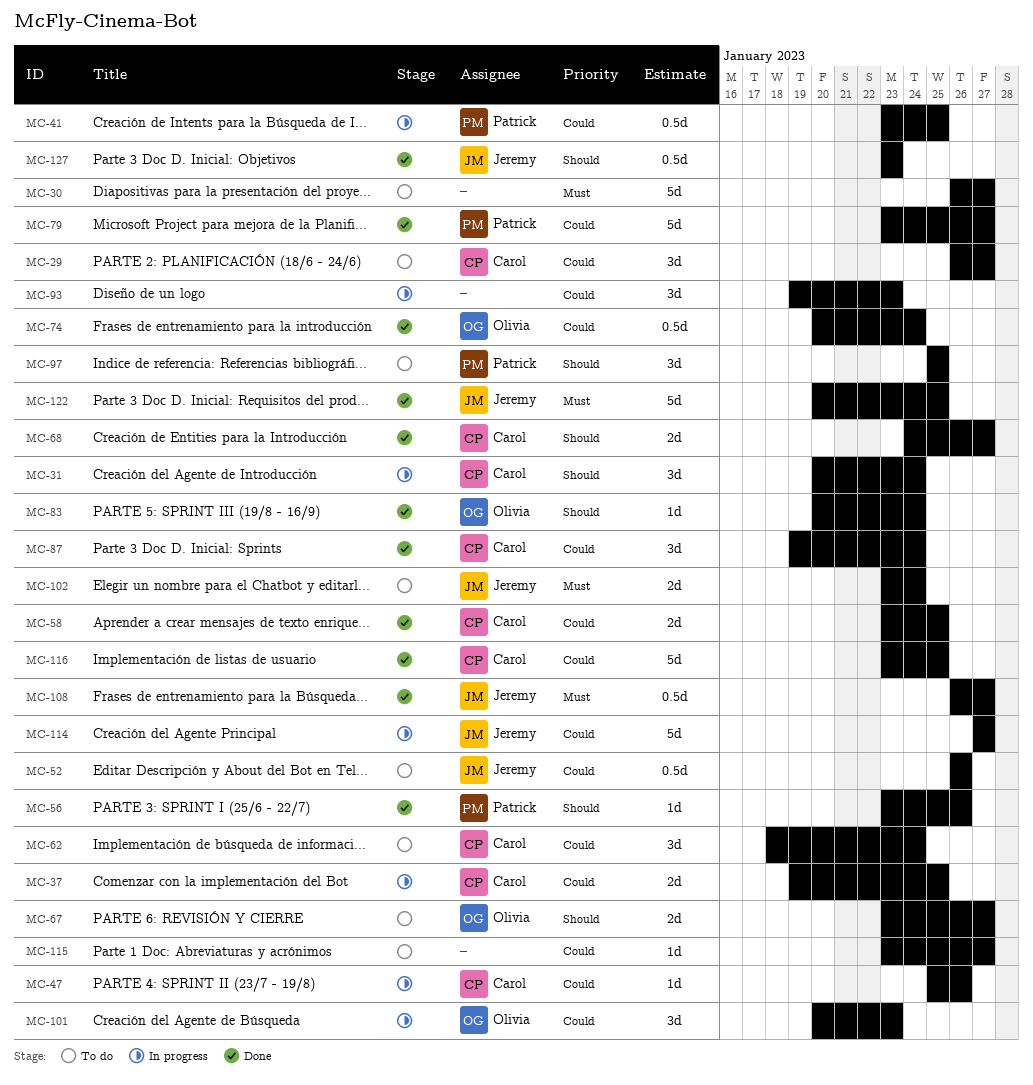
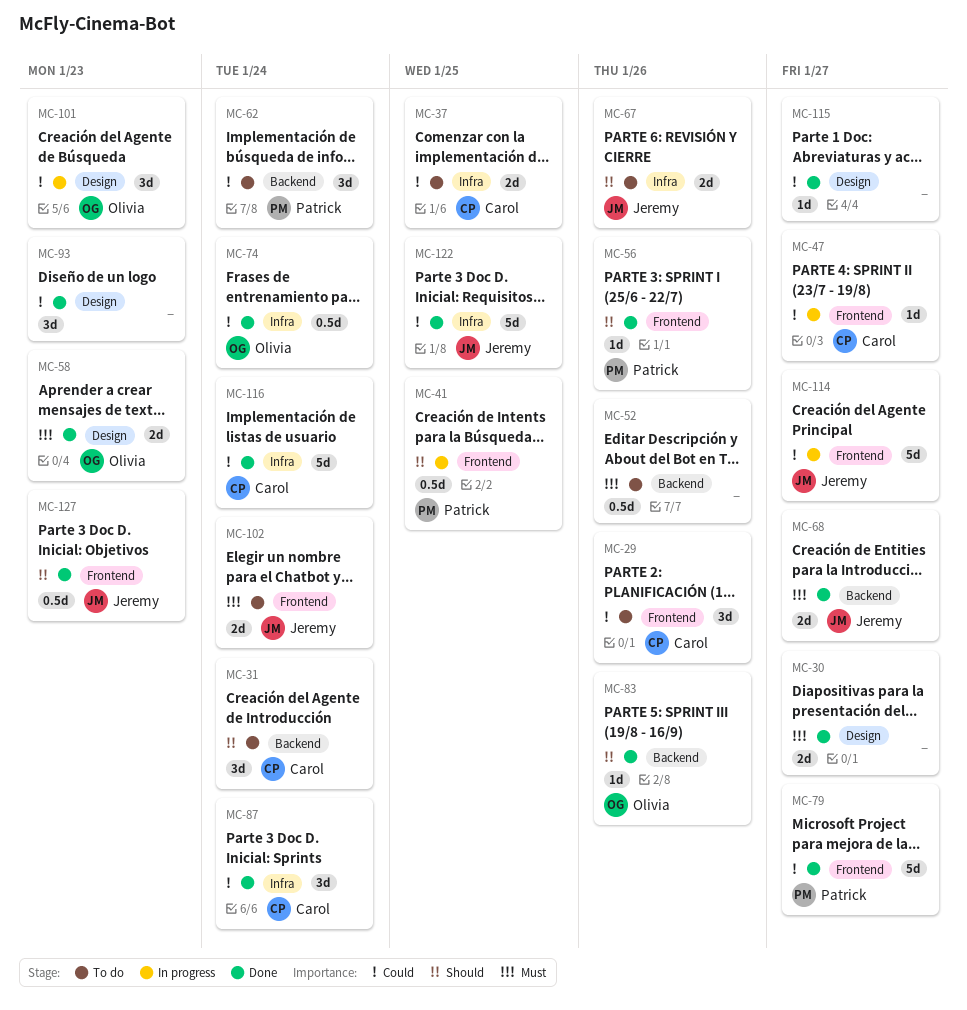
MC-29, due: Jan 27 -> Jan 26
MC-30, status: To do -> Done
MC-30, estimate: 5d -> 2d
MC-31, status: In progress -> To do
MC-37, status: In progress -> To do
MC-41, priority: Could -> Should
MC-47, due: Jan 26 -> Jan 27
MC-52, owner: Jeremy -> none
MC-52, priority: Could -> Must
MC-58, owner: Carol -> Olivia
MC-58, priority: Could -> Must
MC-58, due: Jan 25 -> Jan 23
MC-62, owner: Carol -> Patrick
MC-67, owner: Olivia -> Jeremy
MC-67, due: Jan 27 -> Jan 26
MC-68, owner: Carol -> Jeremy
MC-68, priority: Should -> Must
MC-83, due: Jan 24 -> Jan 26
MC-93, status: In progress -> Done
MC-97: present -> none
MC-108: present -> none
MC-115, status: To do -> Done
MC-116, due: Jan 25 -> Jan 24
MC-122, priority: Must -> Could

